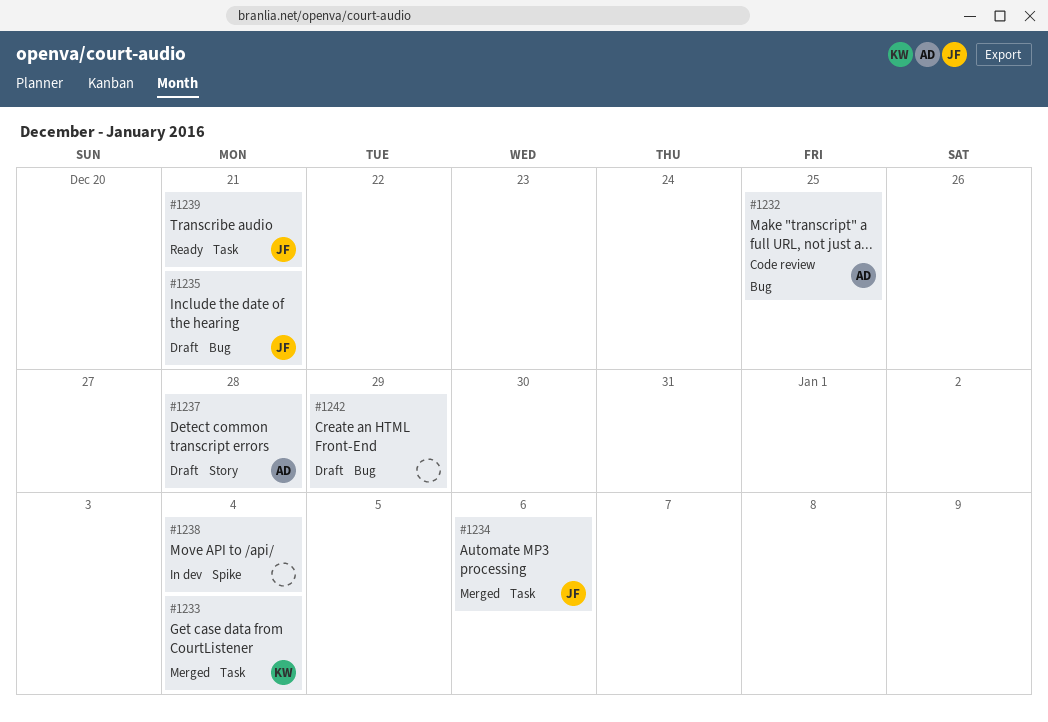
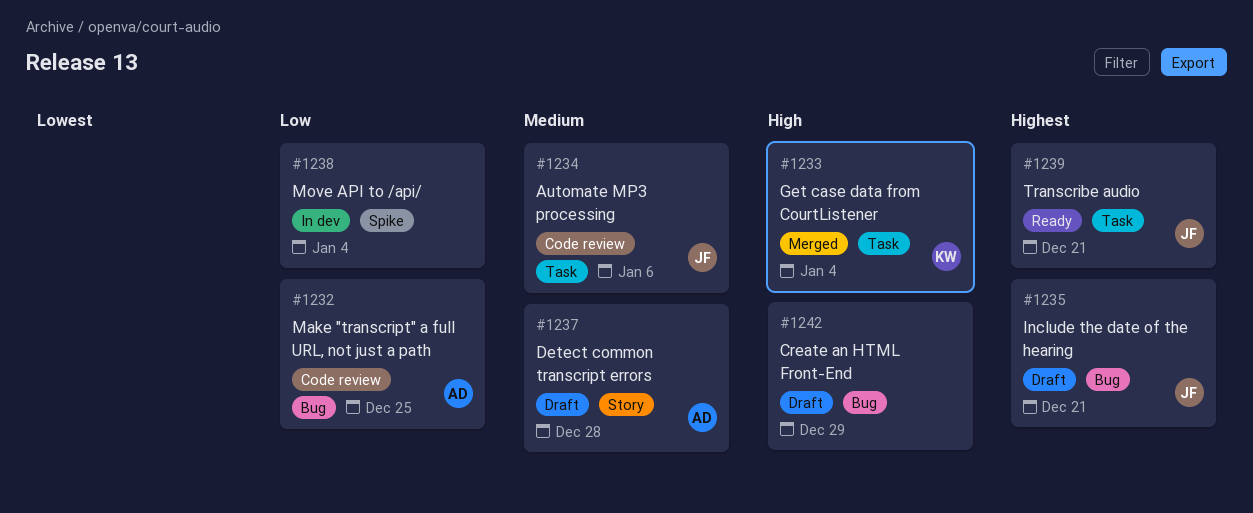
#1234, status: Merged -> Code review

